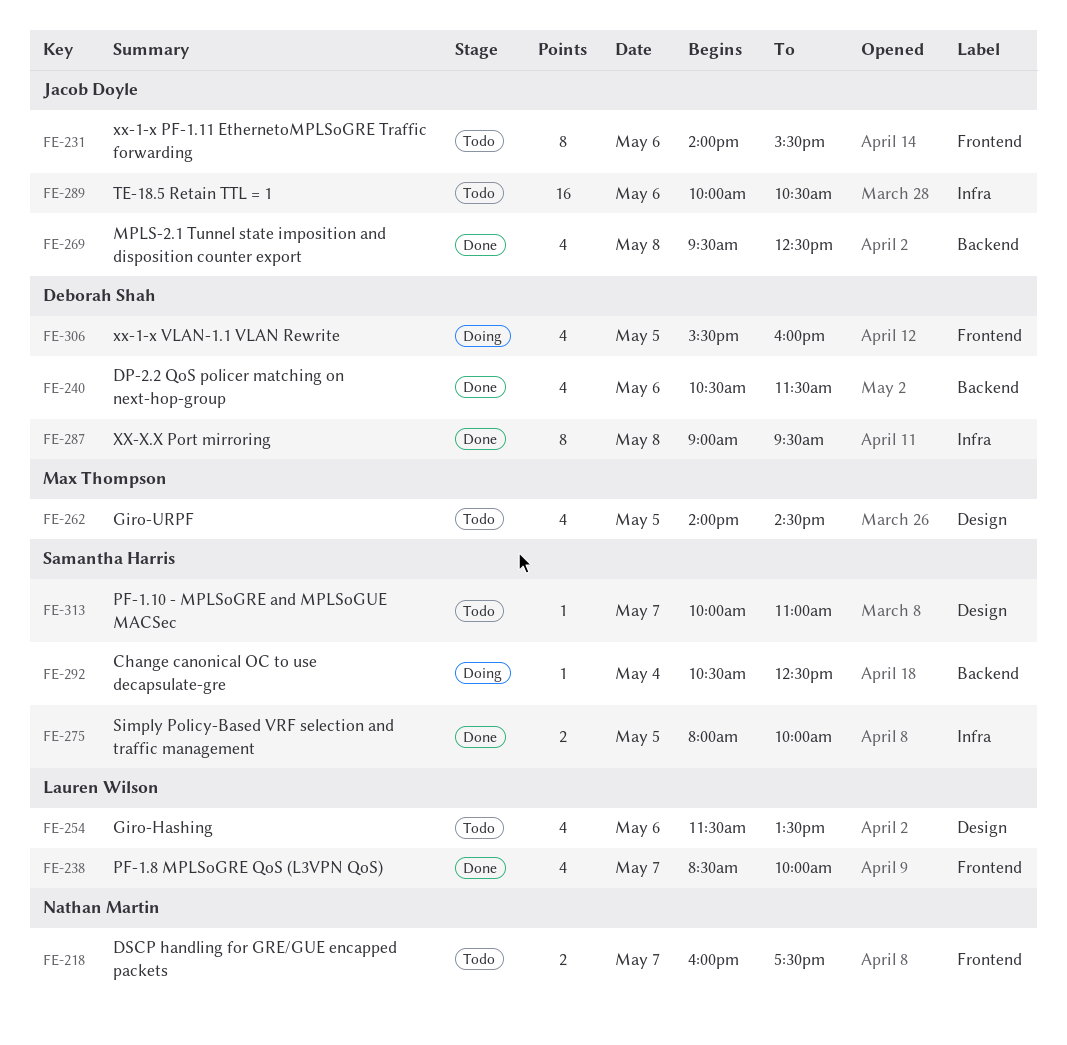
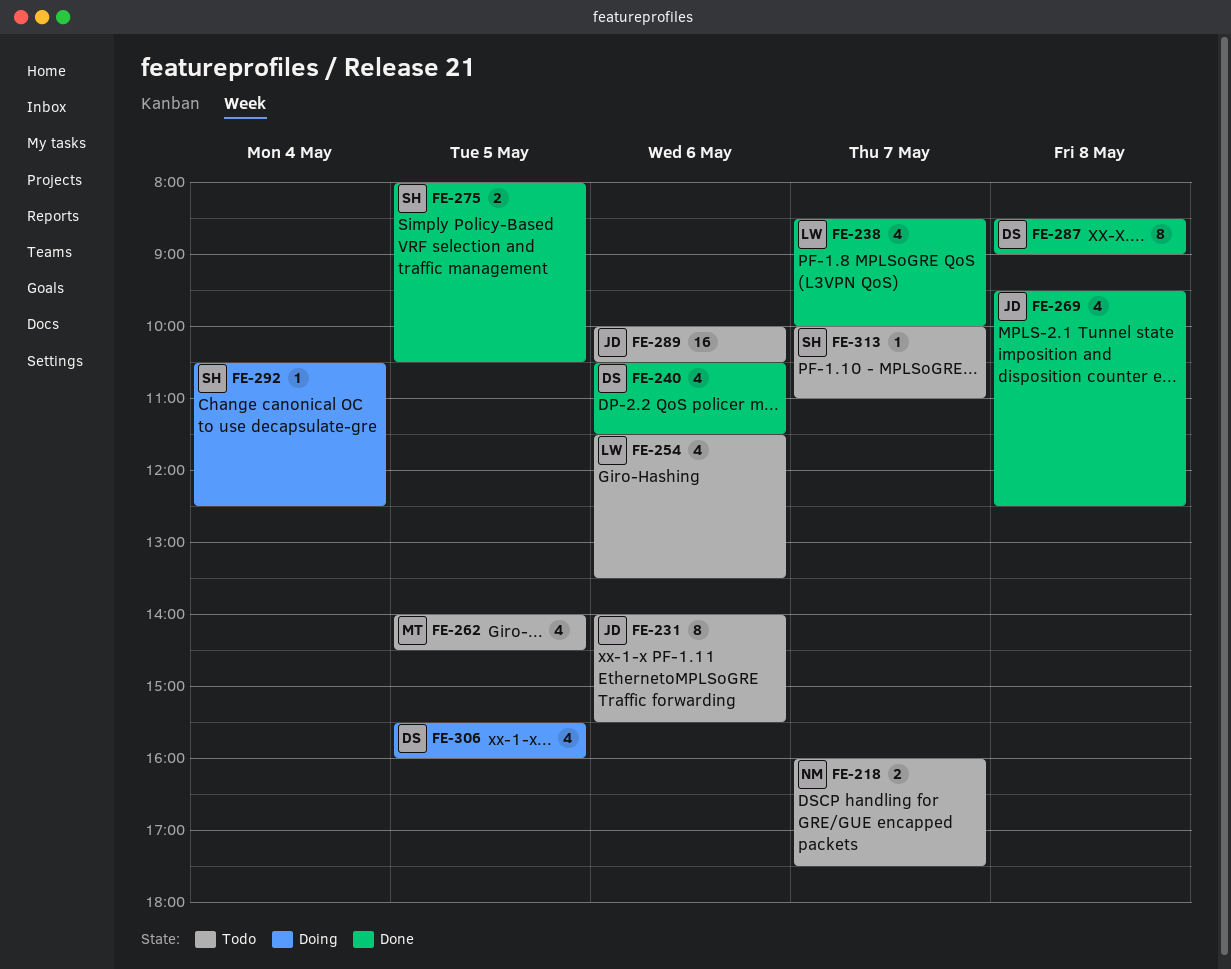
FE-275, ends: 10:00 -> 10:30
FE-287, begins: 09:00 -> 08:30
FE-287, ends: 09:30 -> 09:00

